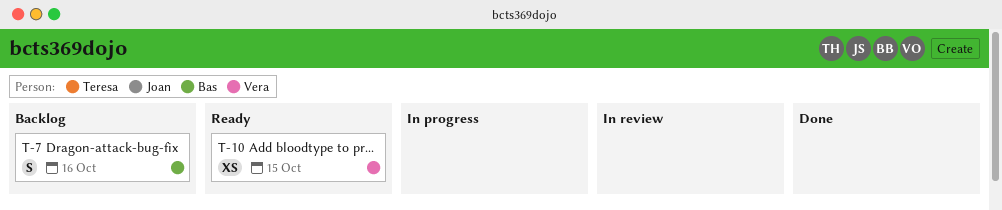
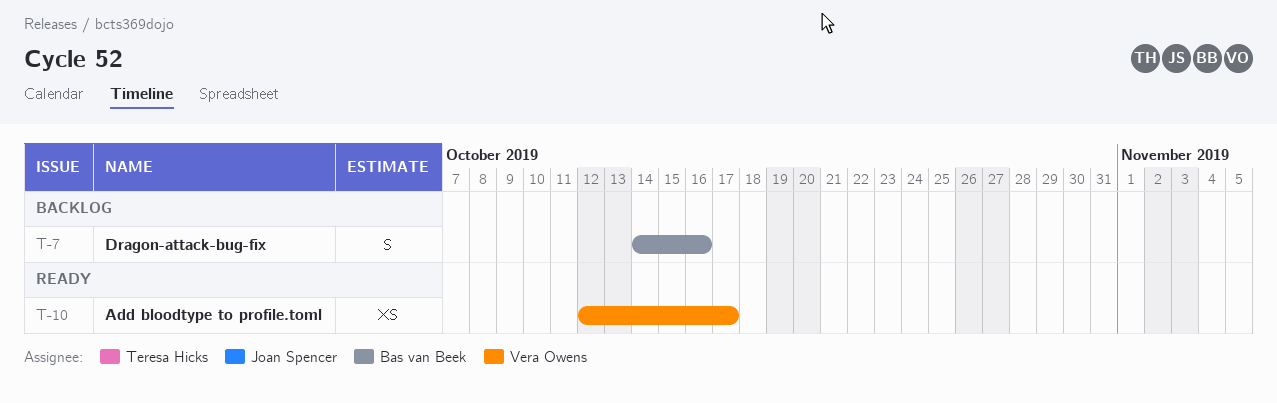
T-10, due: Oct 15 -> Oct 17

